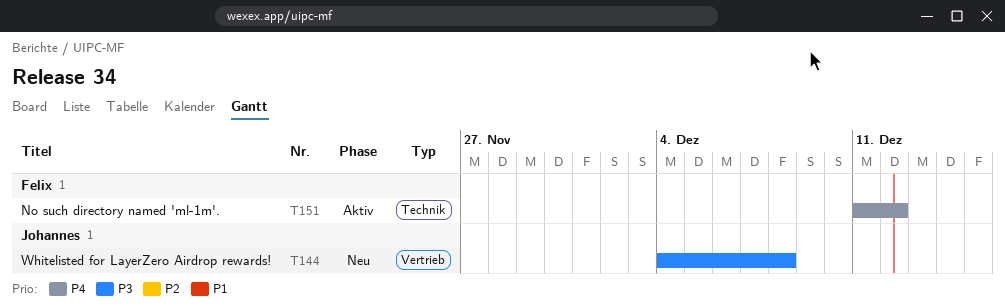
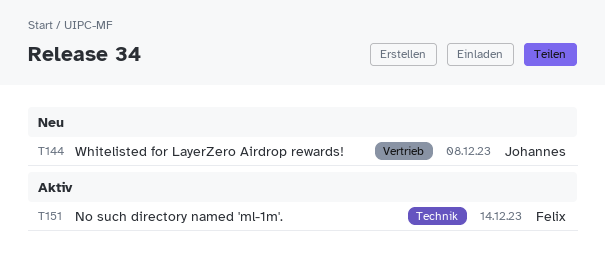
T151, due: Dec 12 -> Dec 14

